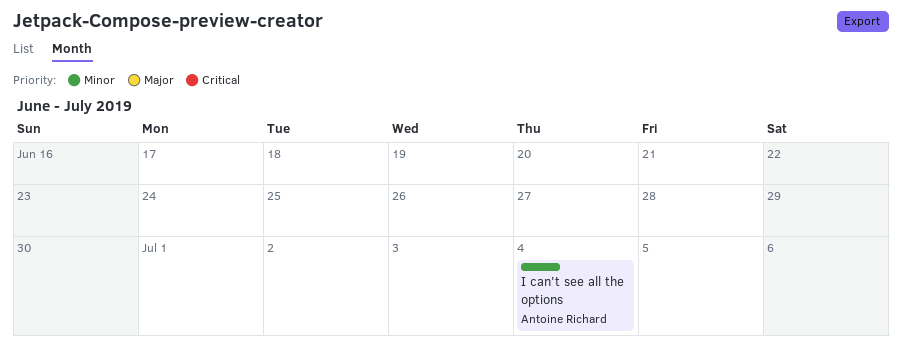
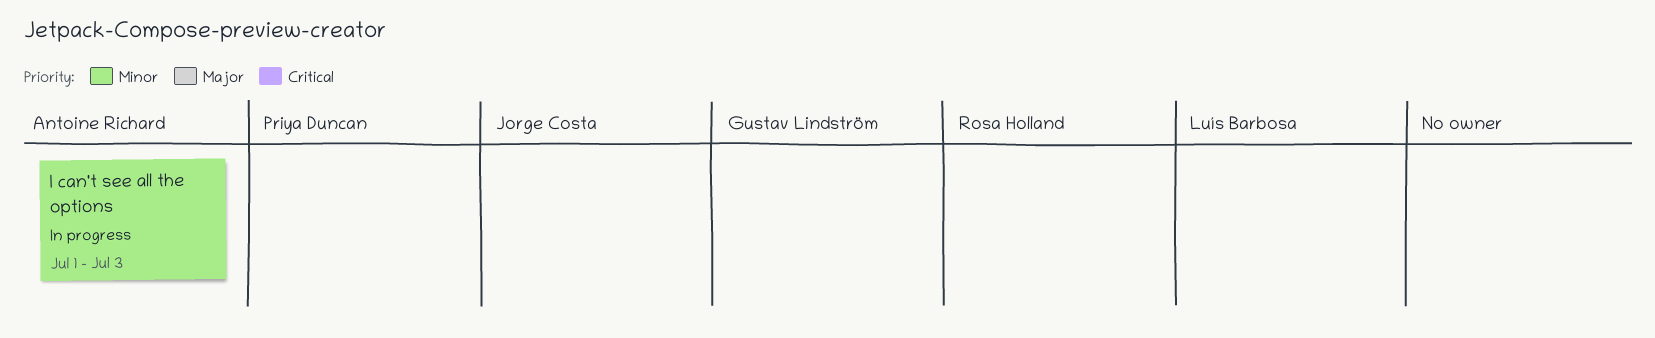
I can't see all the options, due: Jul 4 -> Jul 3

